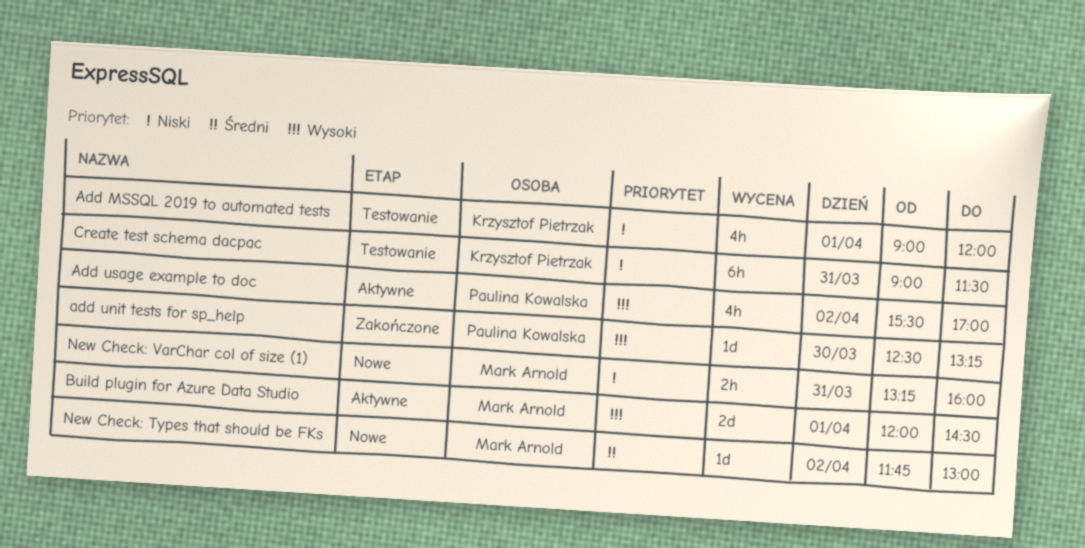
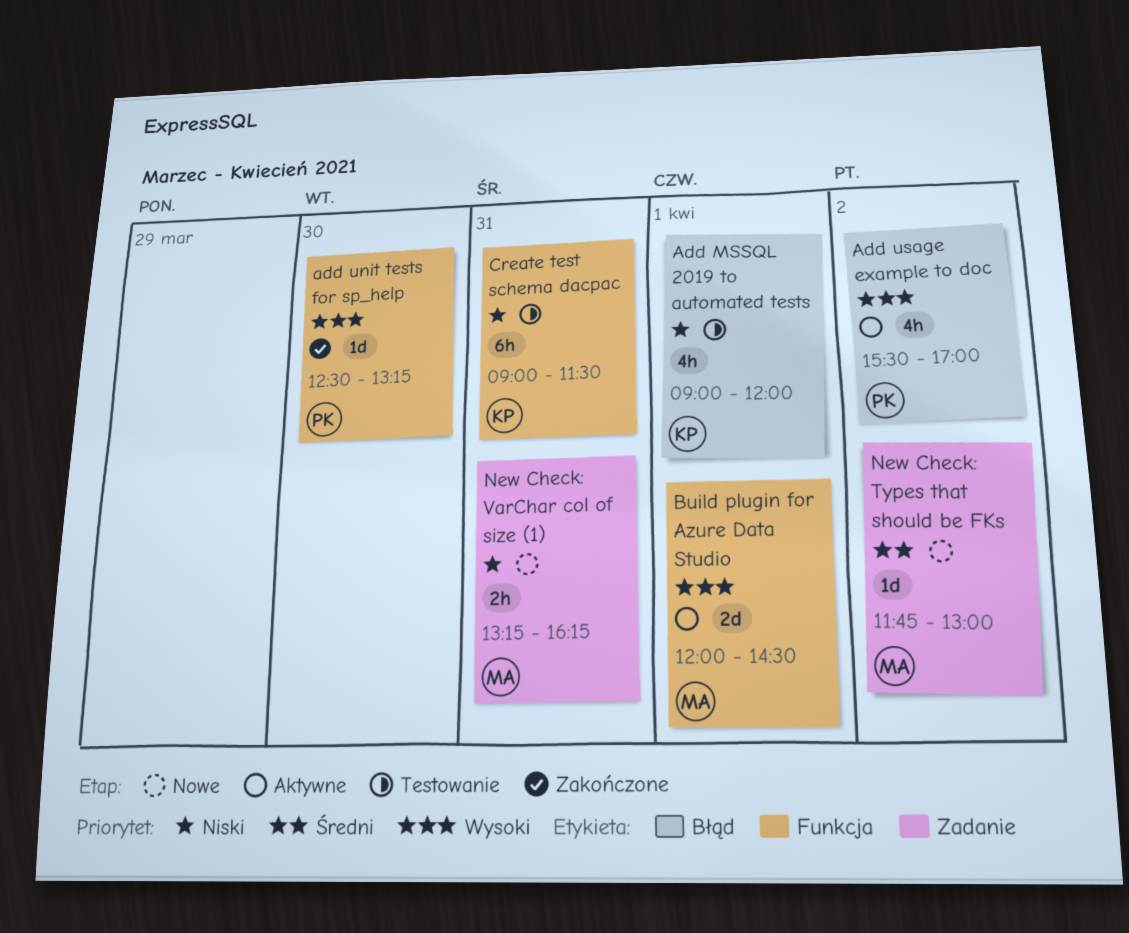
New Check: VarChar col of size (1), ends: 16:00 -> 16:15

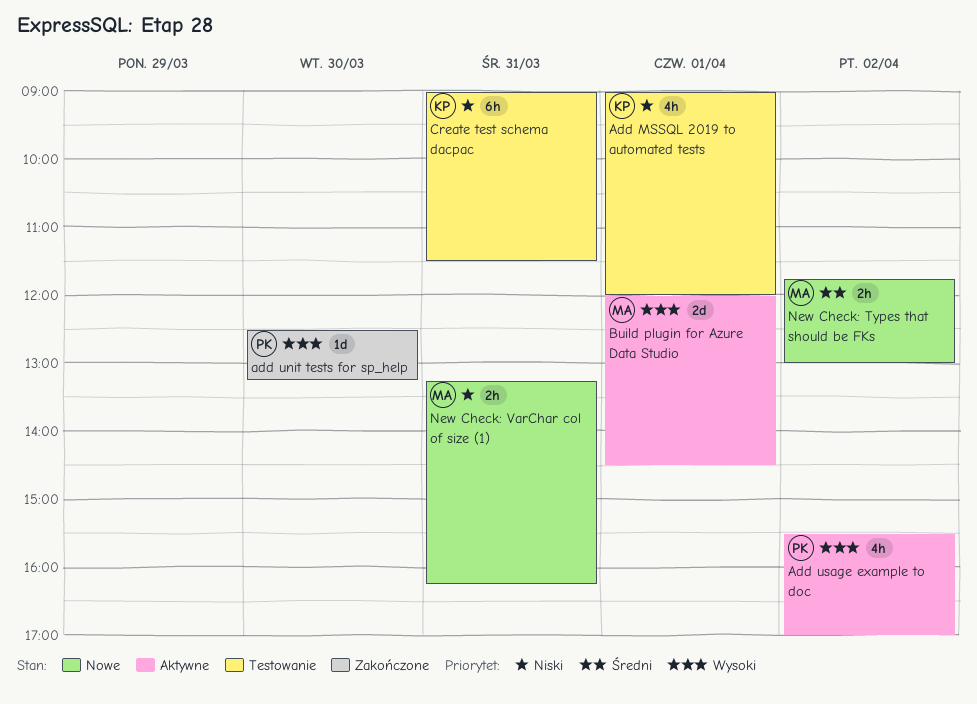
New Check: Types that should be FKs, estimate: 1d -> 2h

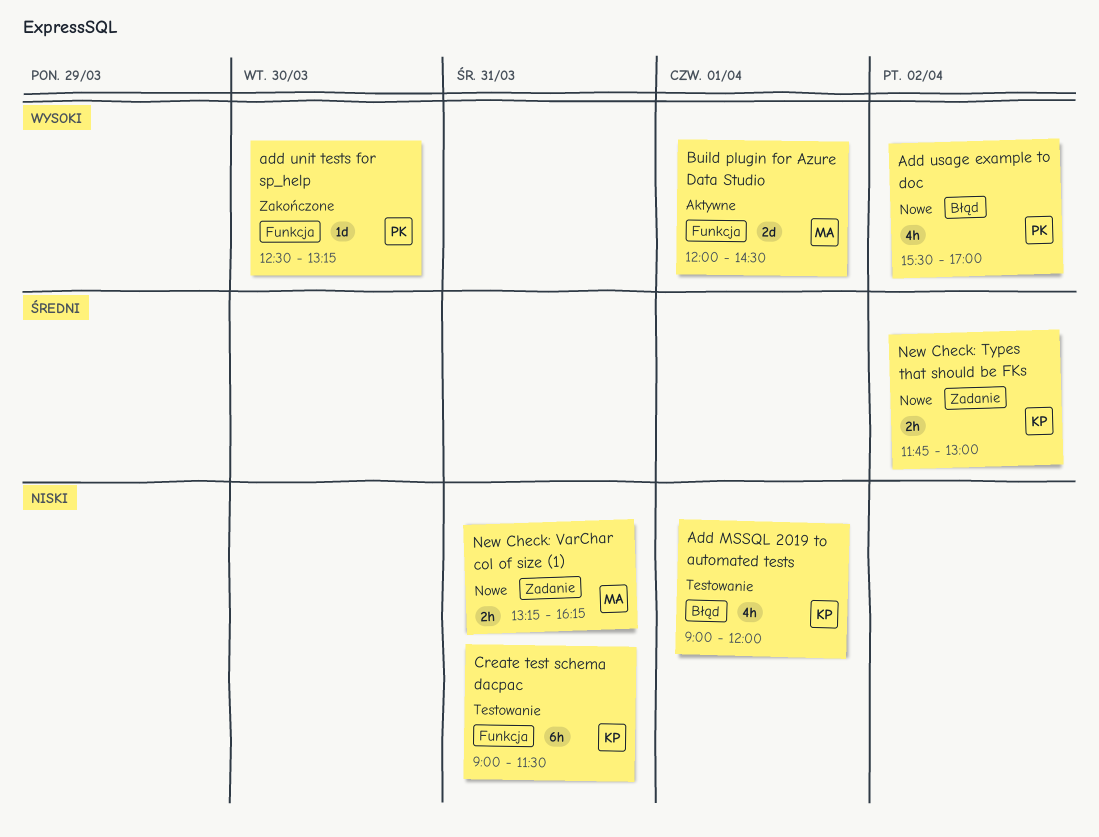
Add usage example to doc, status: Aktywne -> Nowe
New Check: Types that should be FKs, owner: MA -> KP

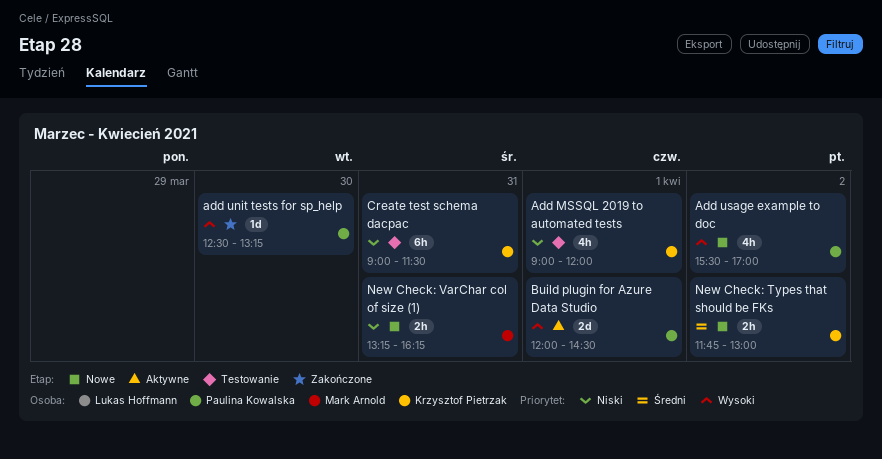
Build plugin for Azure Data Studio, owner: Mark Arnold -> Paulina Kowalska

